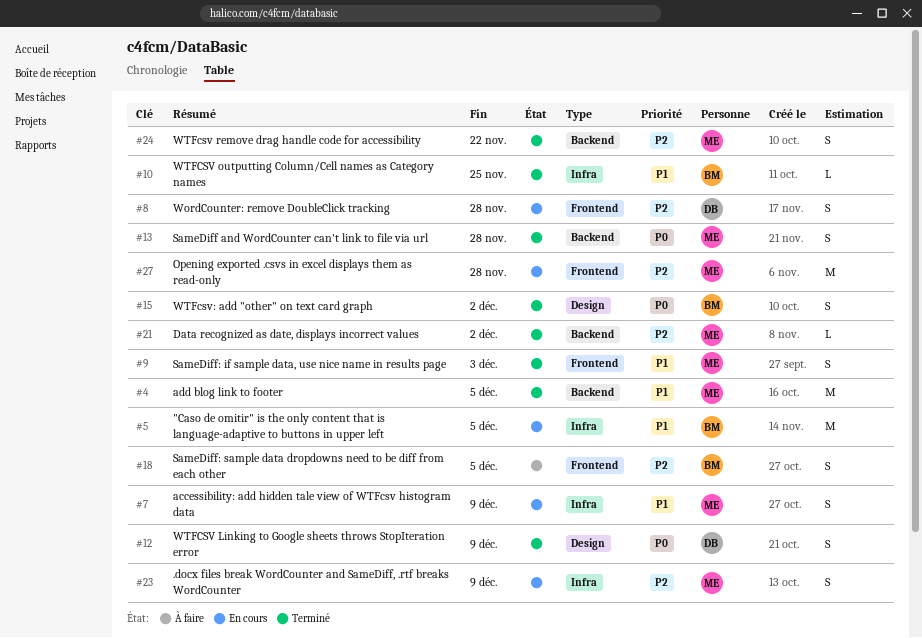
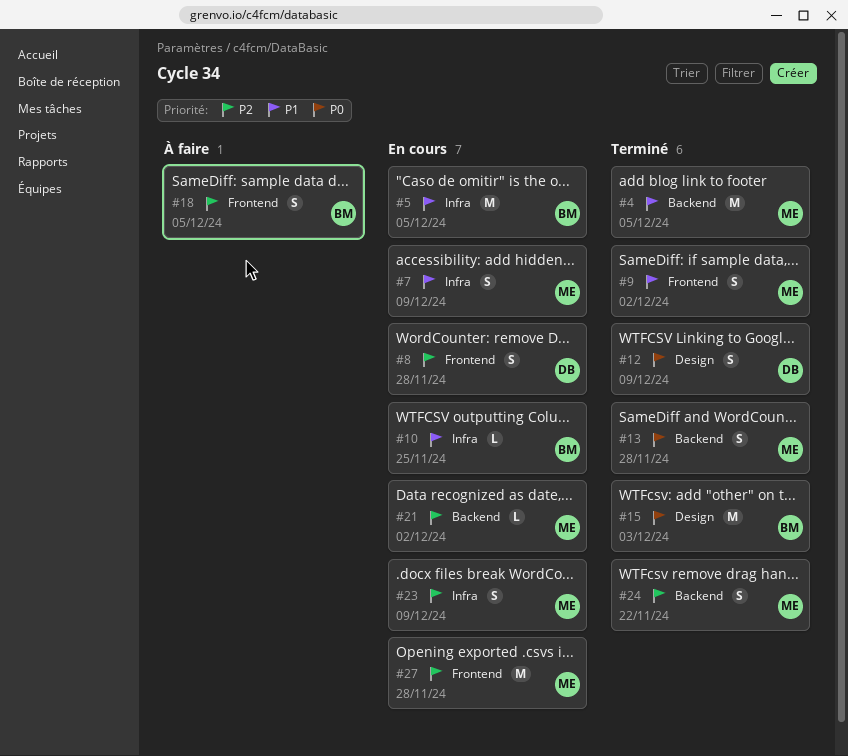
#9, due: Dec 3 -> Dec 2
#10, status: Terminé -> En cours
#15, estimate: S -> M
#15, due: Dec 2 -> Dec 3
#21, status: Terminé -> En cours

